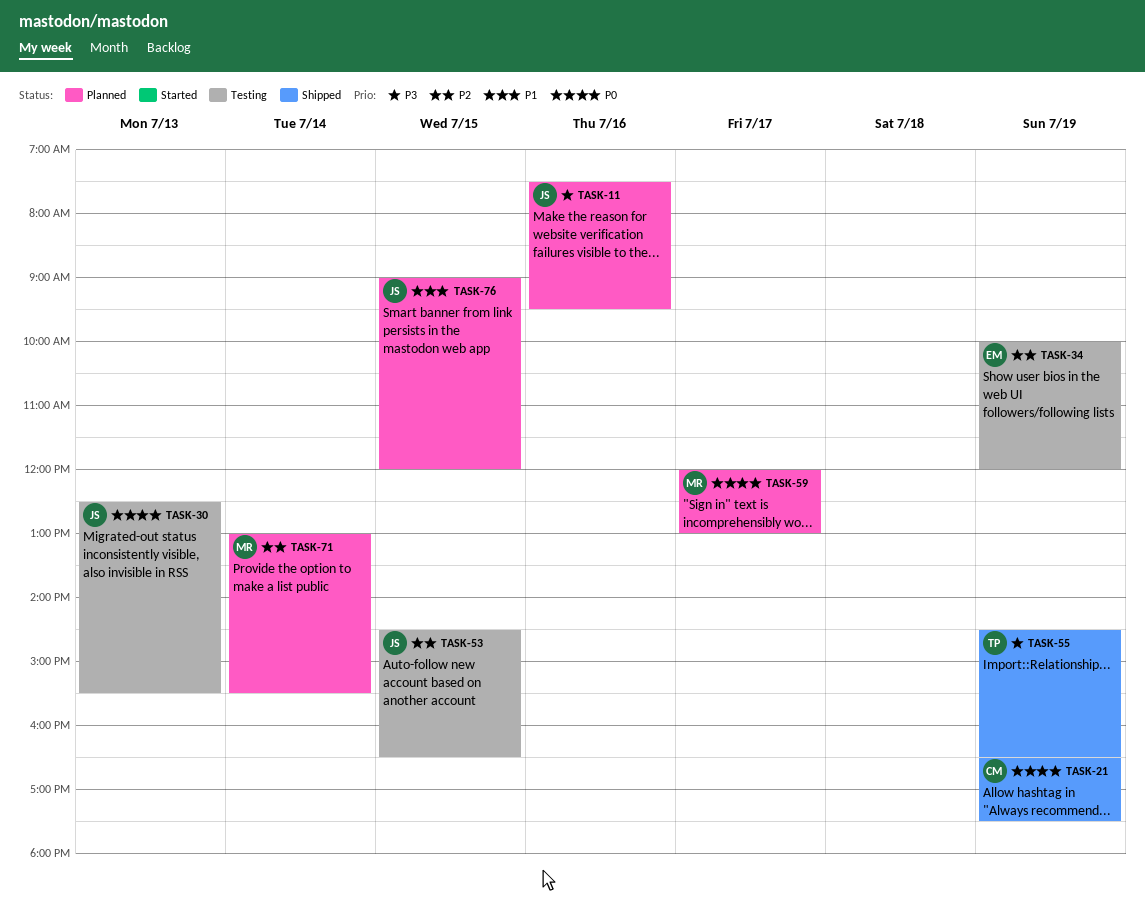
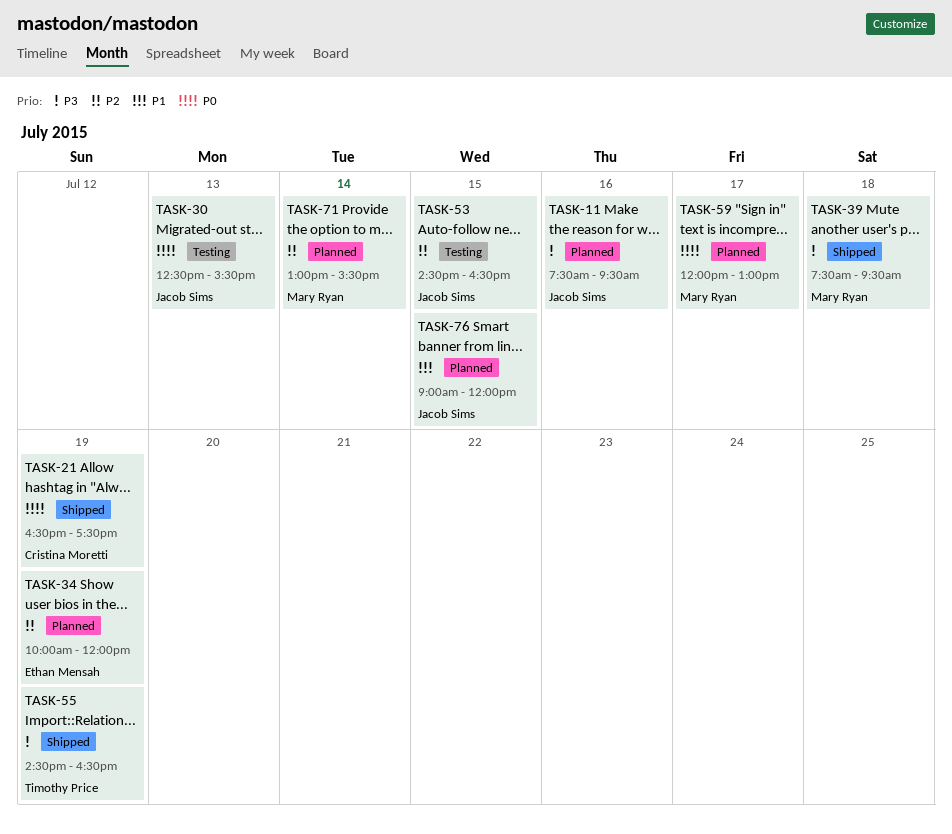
TASK-34, status: Testing -> Planned
TASK-39: none -> present

